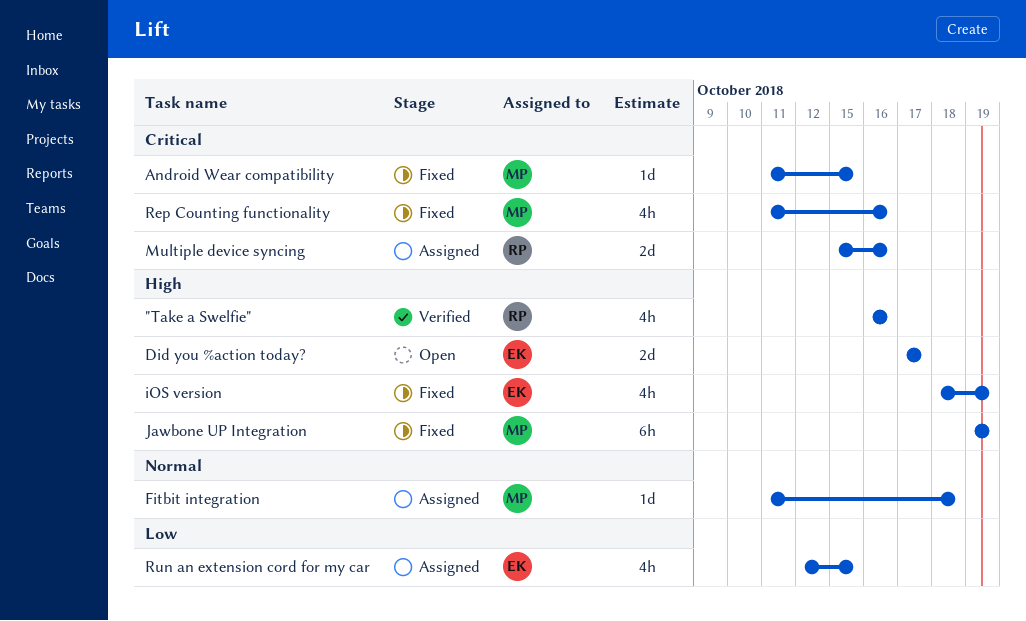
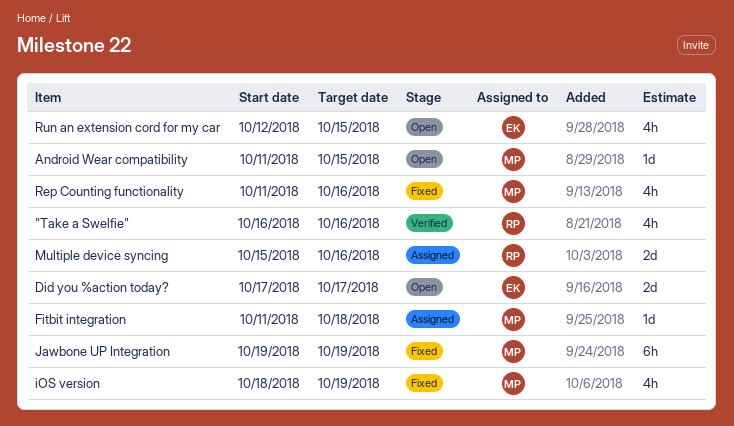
Android Wear compatibility, status: Fixed -> Open
iOS version, owner: EK -> MP
Run an extension cord for my car, status: Assigned -> Open

